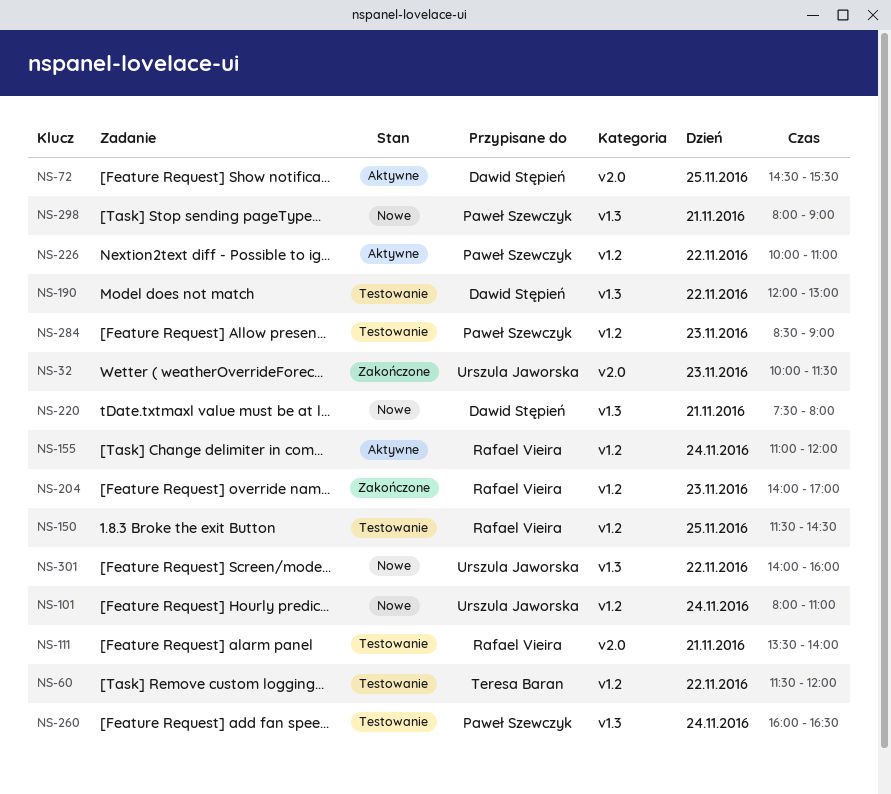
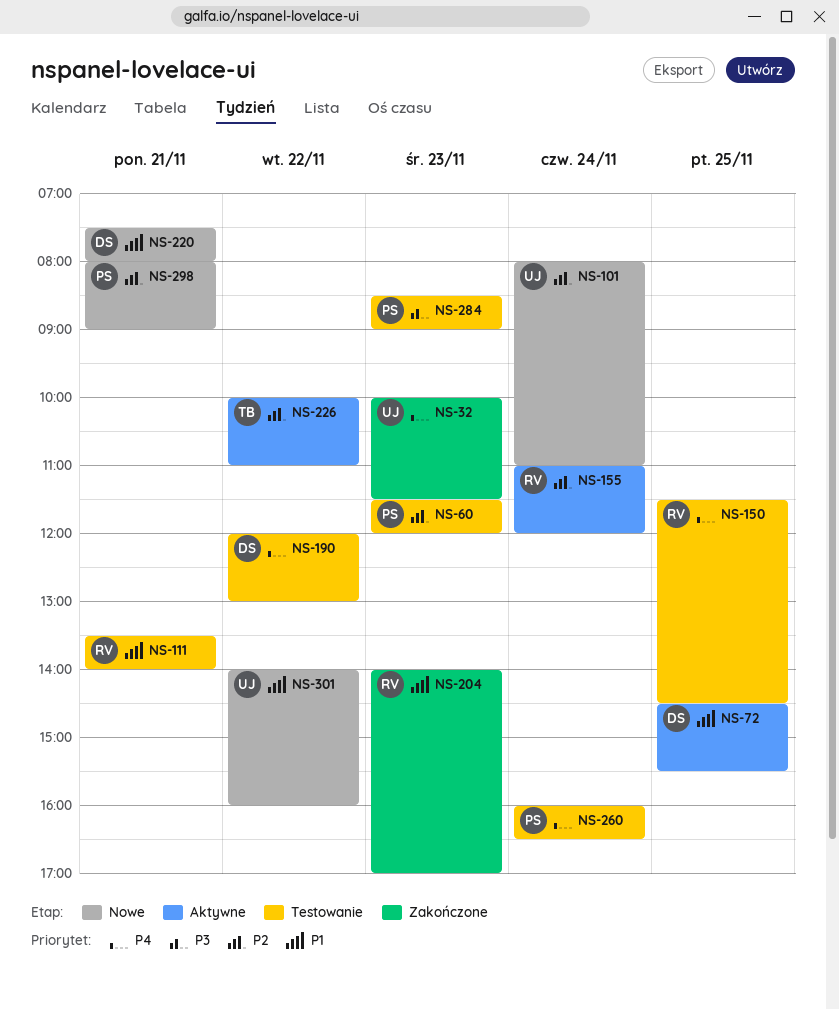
NS-60, owner: Teresa Baran -> Paweł Szewczyk
NS-60, day: Nov 22 -> Nov 23
NS-226, owner: Paweł Szewczyk -> Teresa Baran

